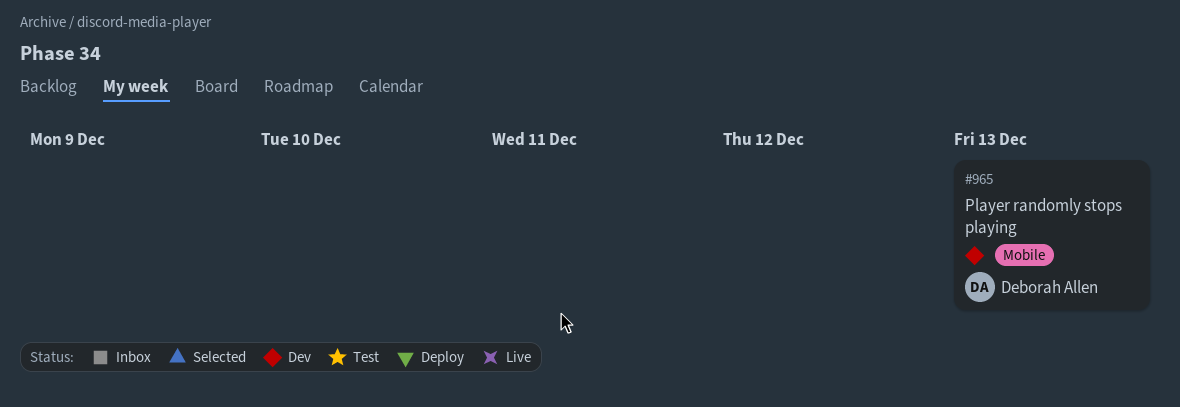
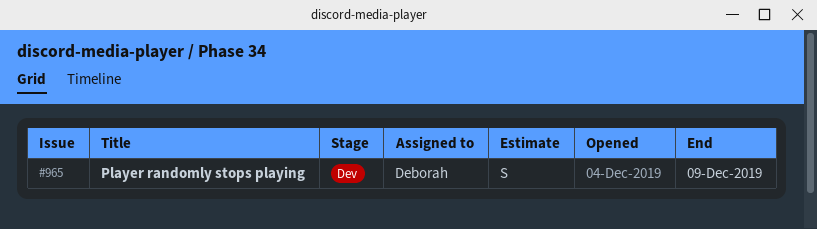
#965, due: Dec 13 -> Dec 9

